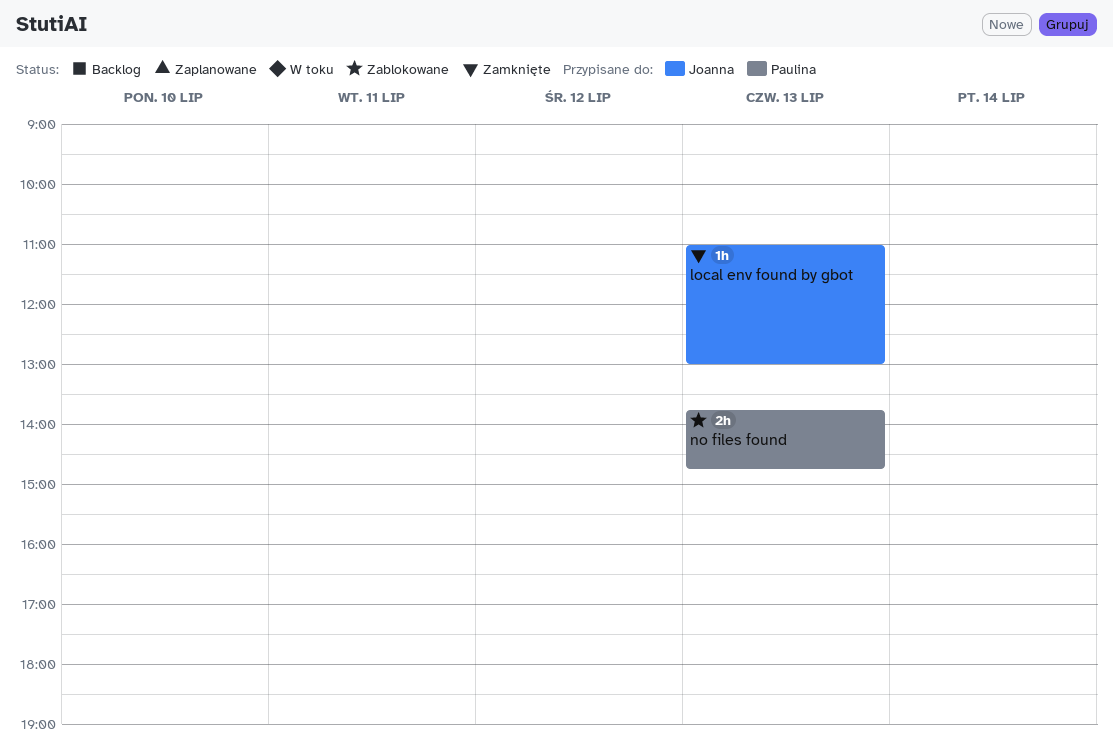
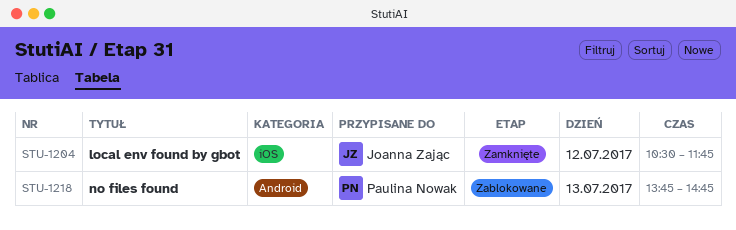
local env found by gbot, day: Jul 13 -> Jul 12
local env found by gbot, begins: 11:00 -> 10:30
local env found by gbot, ends: 13:00 -> 11:45

